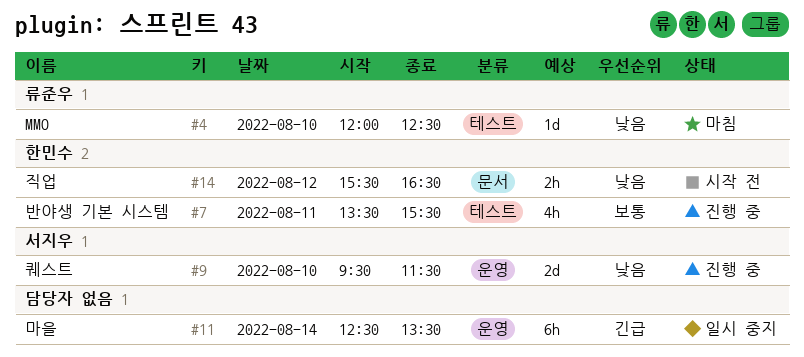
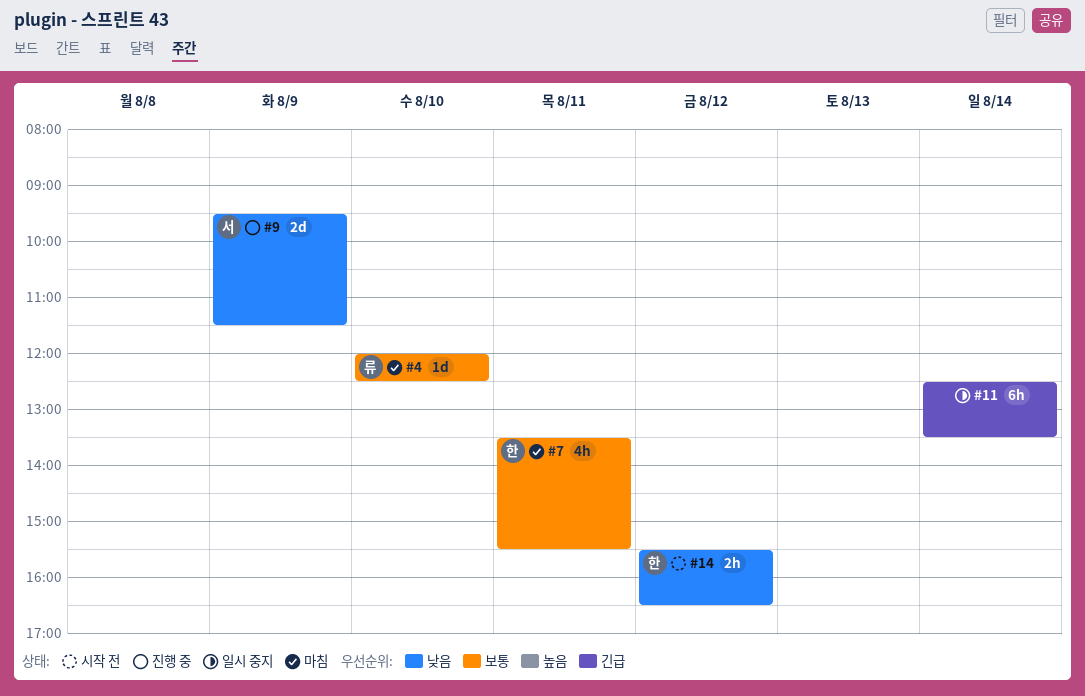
#4, priority: 낮음 -> 보통
#7, status: 진행 중 -> 마침
#9, day: Aug 10 -> Aug 9

